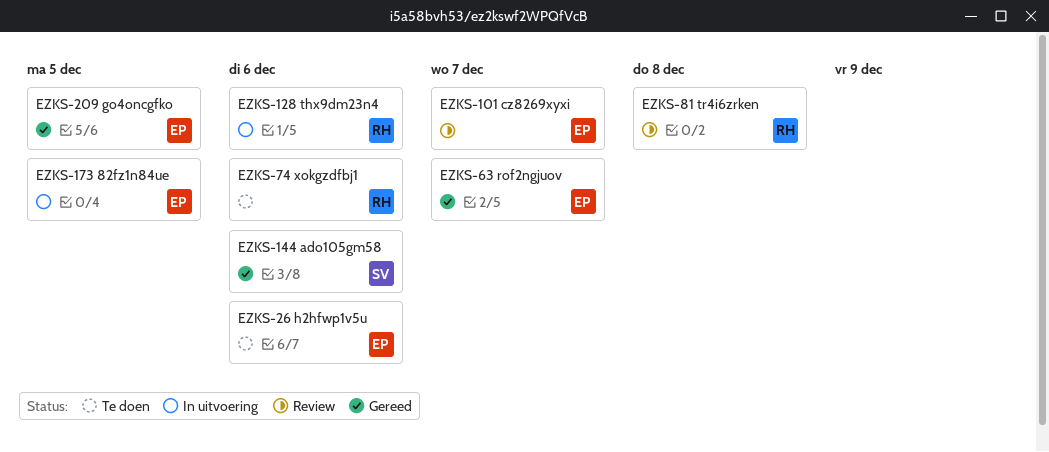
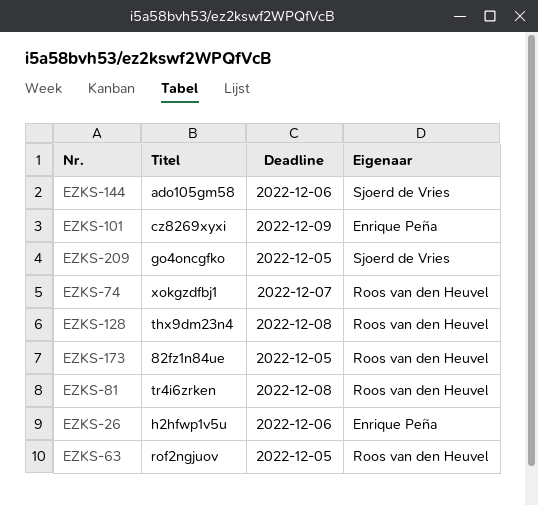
EZKS-63, owner: Enrique Peña -> Roos van den Heuvel
EZKS-63, due: Dec 7 -> Dec 5
EZKS-74, due: Dec 6 -> Dec 7
EZKS-101, due: Dec 7 -> Dec 9
EZKS-128, due: Dec 6 -> Dec 8
EZKS-173, owner: Enrique Peña -> Roos van den Heuvel
EZKS-209, owner: Enrique Peña -> Sjoerd de Vries

